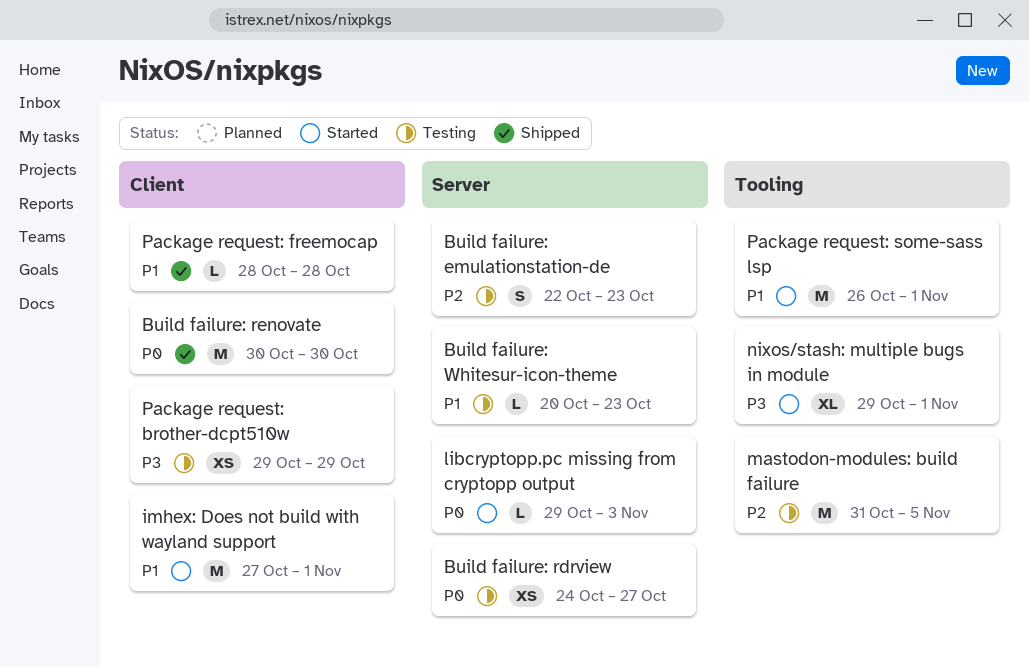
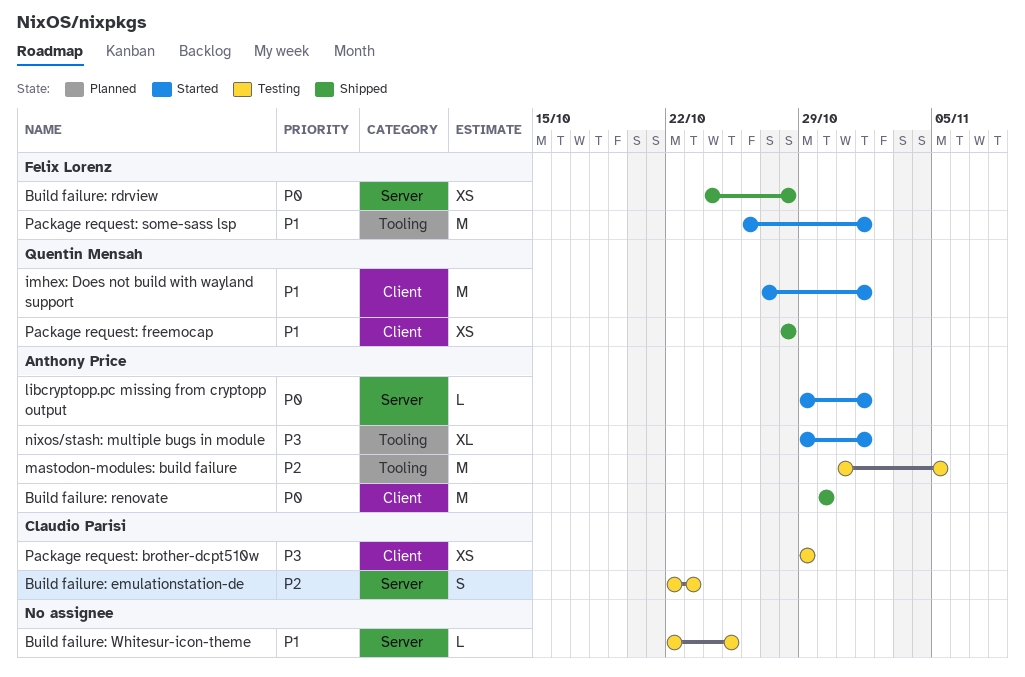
Build failure: rdrview, status: Testing -> Shipped
Build failure: rdrview, due: Oct 27 -> Oct 28
Build failure: Whitesur-icon-theme, start: Oct 20 -> Oct 22
Build failure: Whitesur-icon-theme, due: Oct 23 -> Oct 25
libcryptopp.pc missing from cryptopp output, due: Nov 3 -> Nov 1
Package request: freemocap, estimate: L -> XS

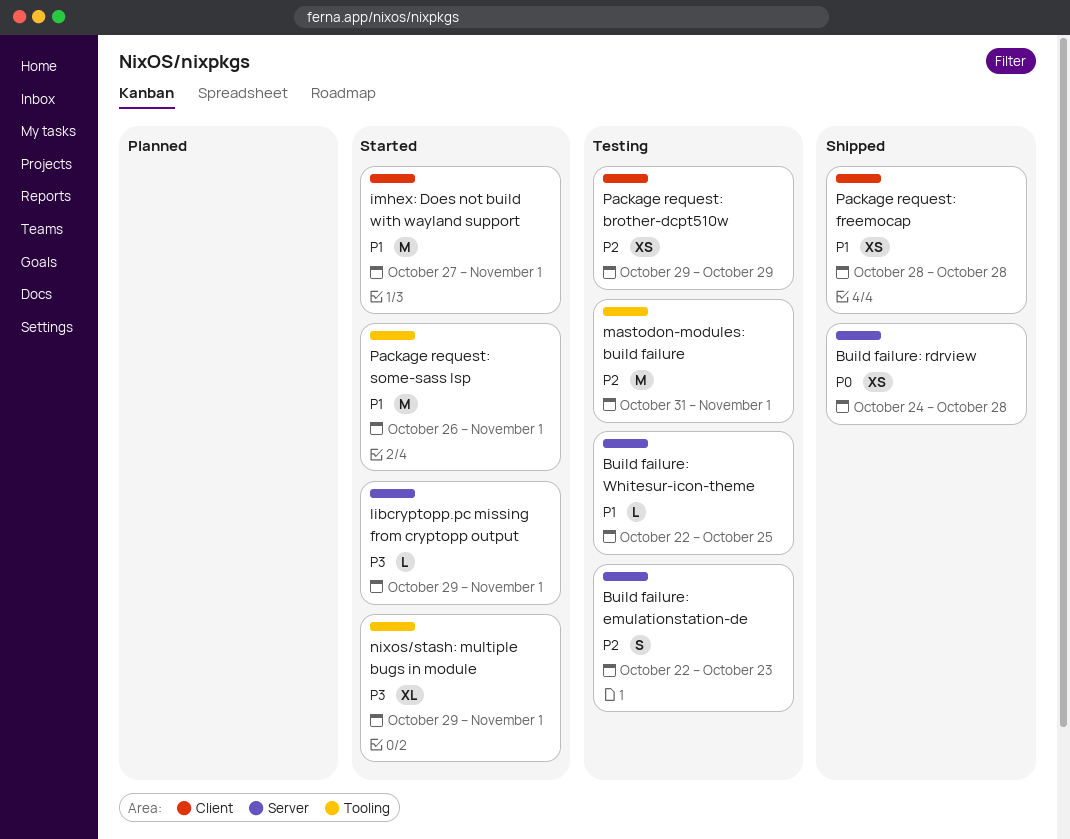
Build failure: renovate: present -> none
libcryptopp.pc missing from cryptopp output, priority: P0 -> P3
mastodon-modules: build failure, due: Nov 5 -> Nov 1
Package request: brother-dcpt510w, priority: P3 -> P2

